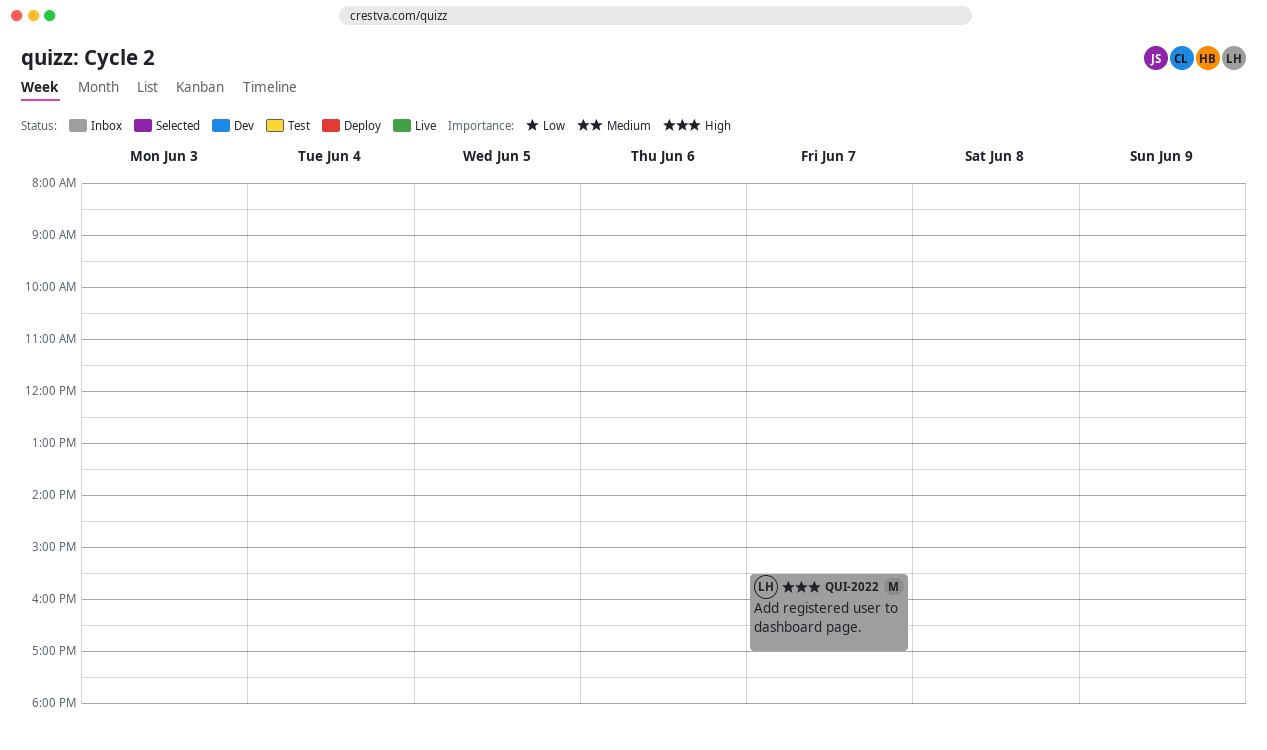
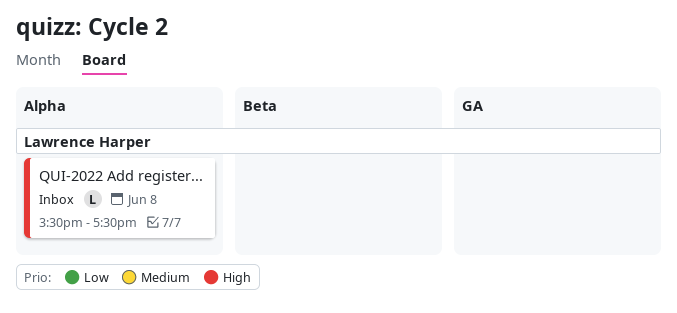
QUI-2022, estimate: M -> L
QUI-2022, day: Jun 7 -> Jun 8
QUI-2022, ends: 17:00 -> 17:30

